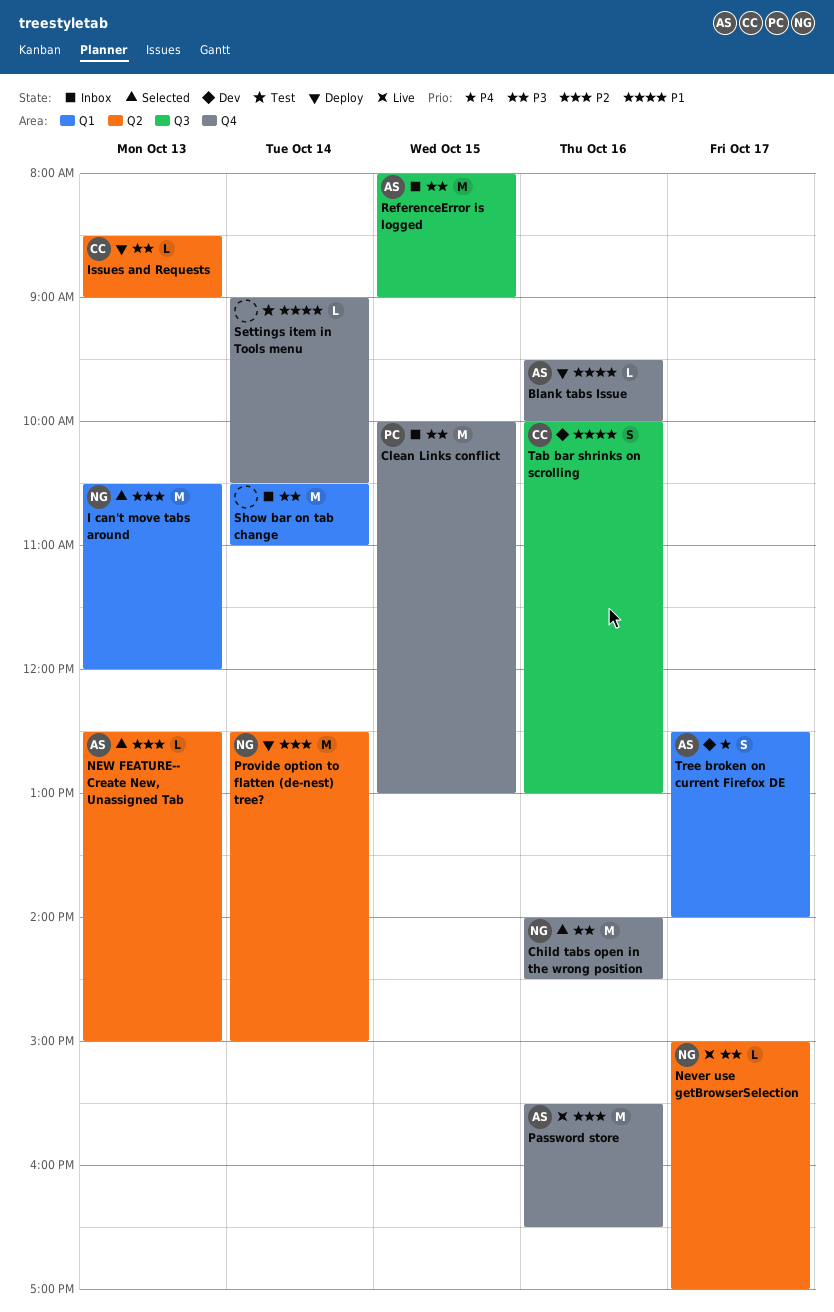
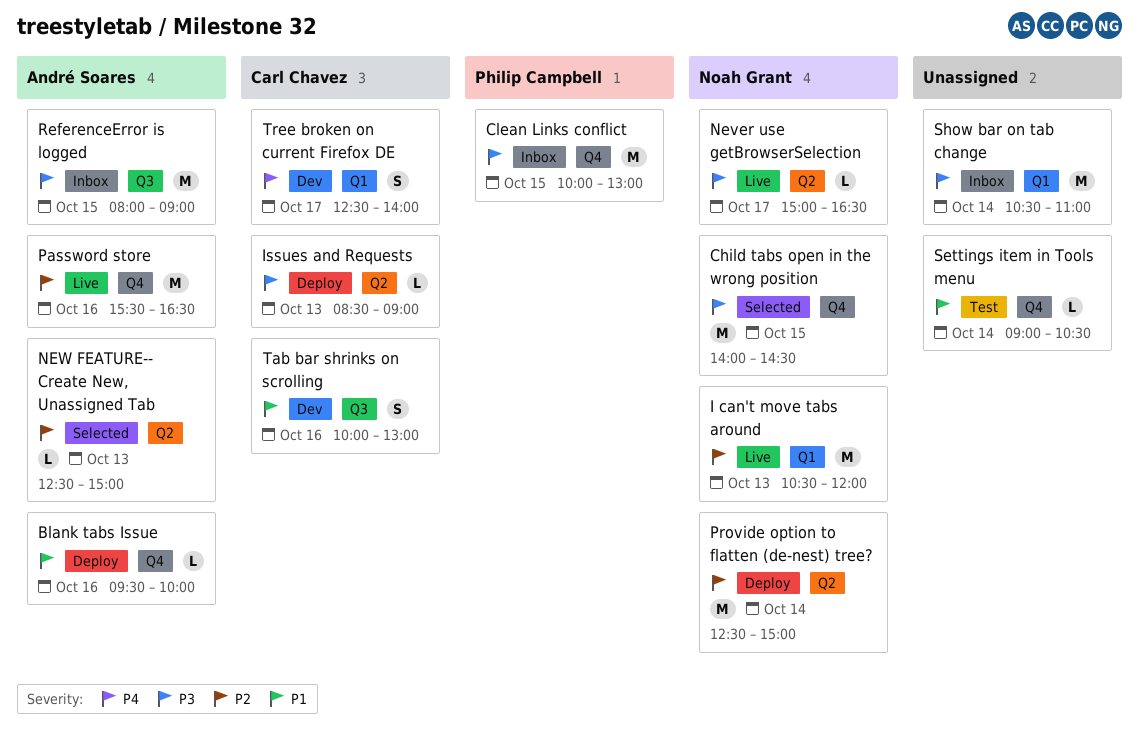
Child tabs open in the wrong position, day: Oct 16 -> Oct 15
I can't move tabs around, status: Selected -> Live
Never use getBrowserSelection, ends: 17:00 -> 16:30
Tree broken on current Firefox DE, owner: André Soares -> Carl Chavez

